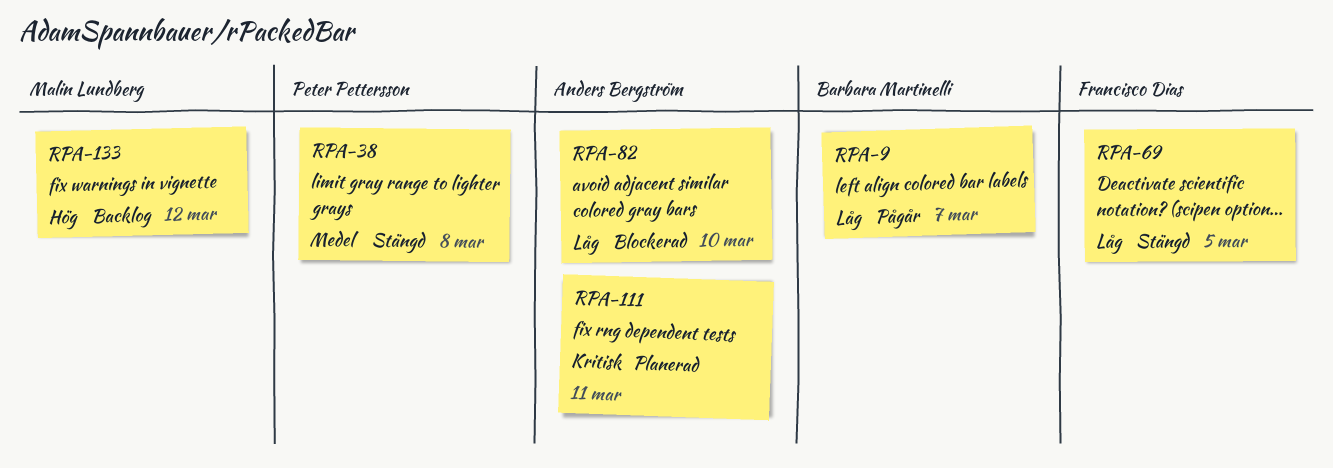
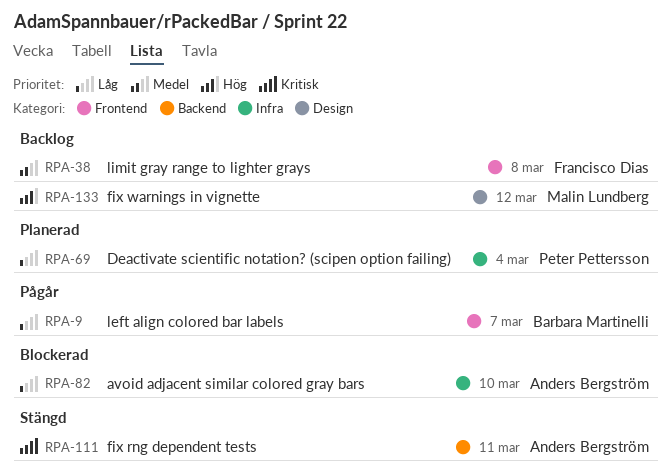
RPA-38, status: Stängd -> Backlog
RPA-38, owner: Peter Pettersson -> Francisco Dias
RPA-69, status: Stängd -> Planerad
RPA-69, owner: Francisco Dias -> Peter Pettersson
RPA-69, due: Mar 5 -> Mar 4
RPA-111, status: Planerad -> Stängd

